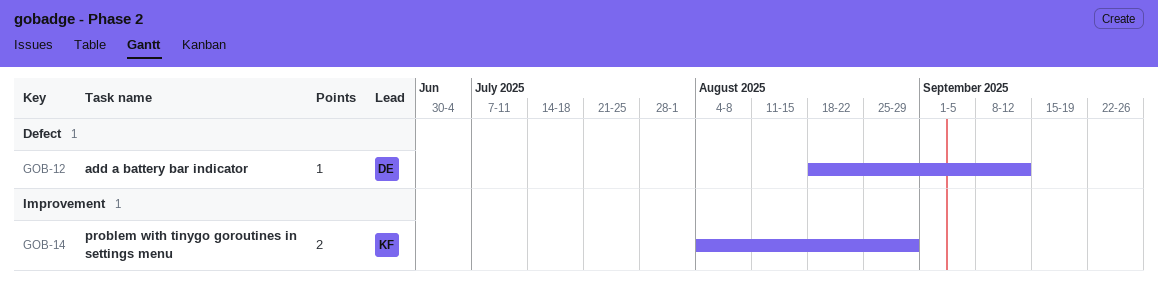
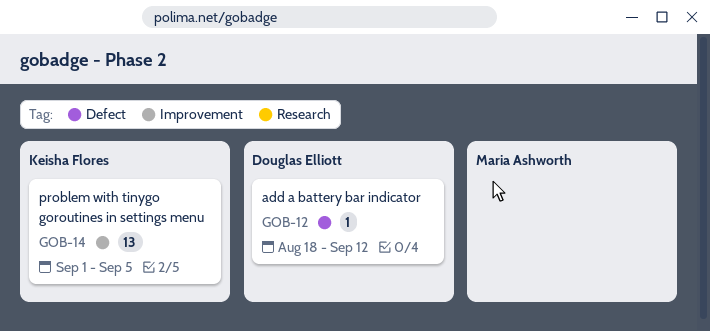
GOB-14, estimate: 2 -> 13
GOB-14, start: Aug 4 -> Sep 1
GOB-14, due: Aug 29 -> Sep 5

